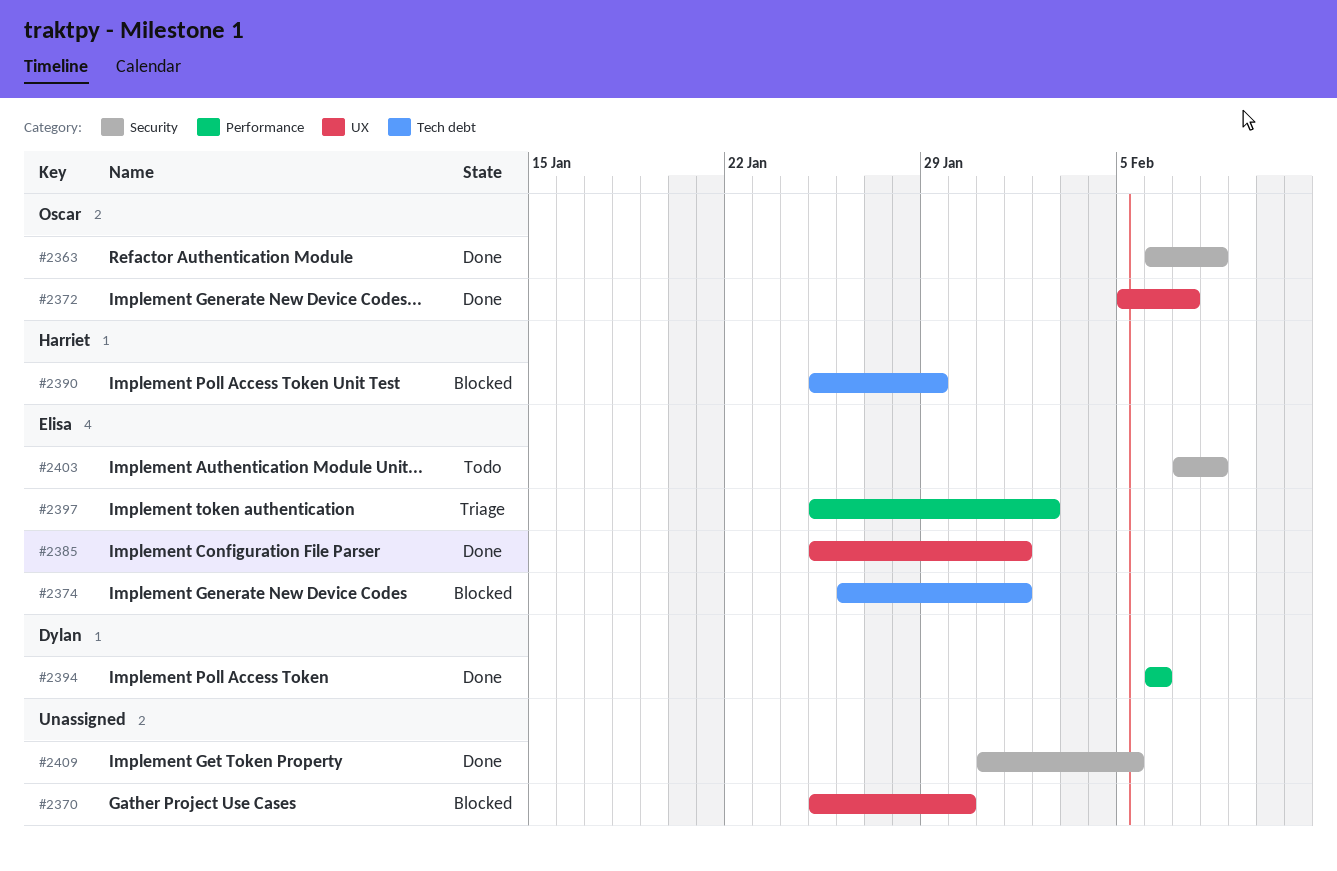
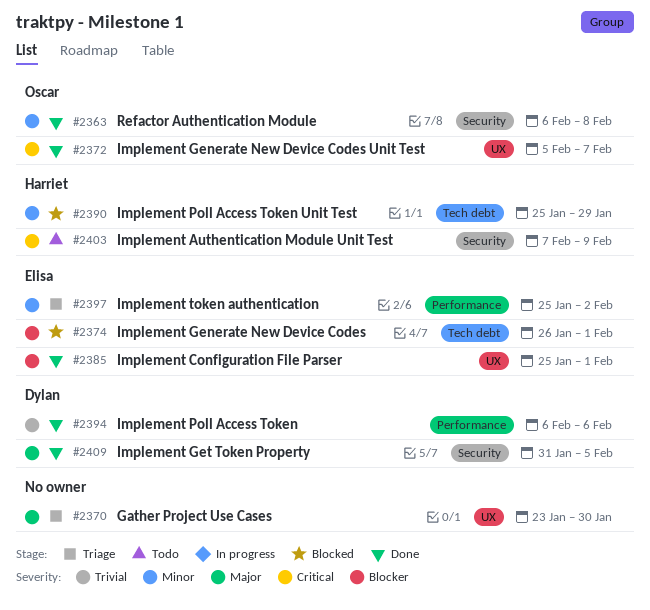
#2370, status: Blocked -> Triage
#2370, start: Jan 25 -> Jan 23
#2403, owner: Elisa -> Harriet
#2403, due: Feb 8 -> Feb 9
#2409, owner: none -> Dylan

